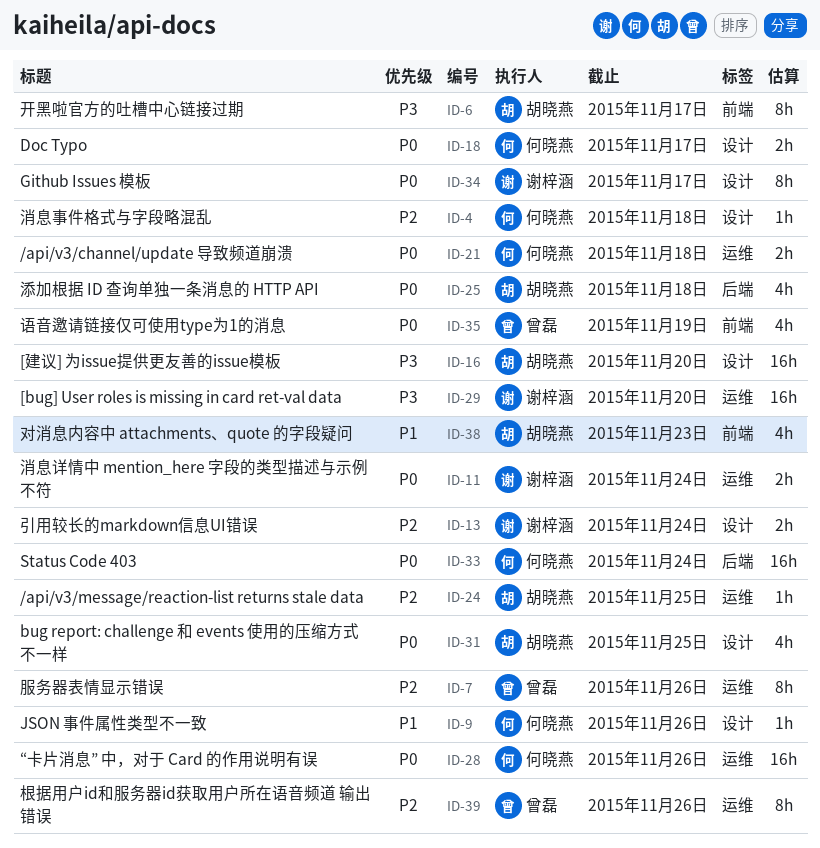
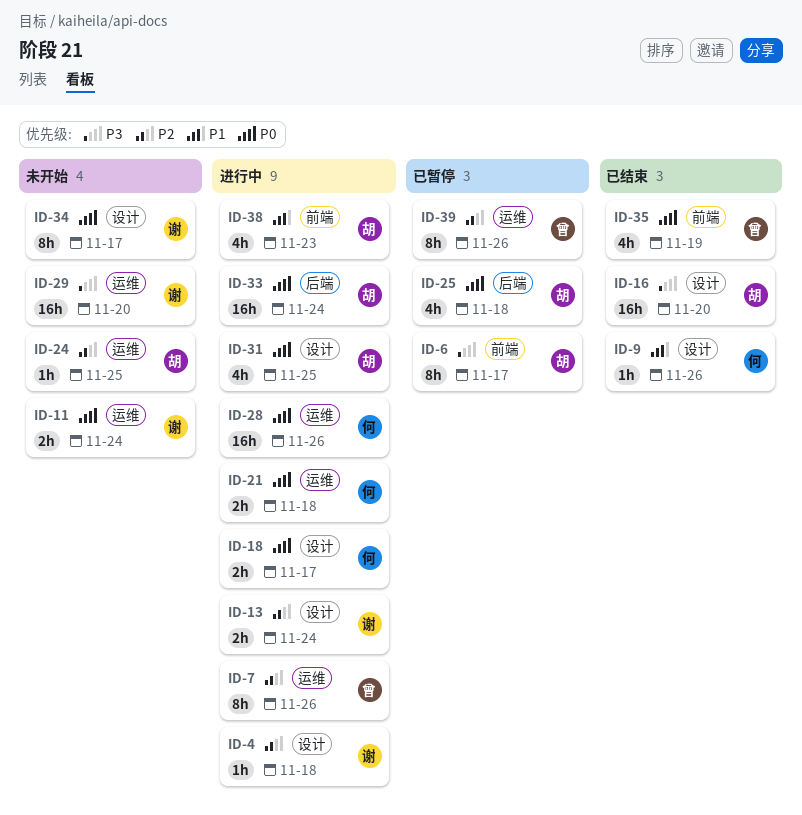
ID-4, owner: 何晓燕 -> 谢梓涵
ID-33, owner: 何晓燕 -> 胡晓燕

